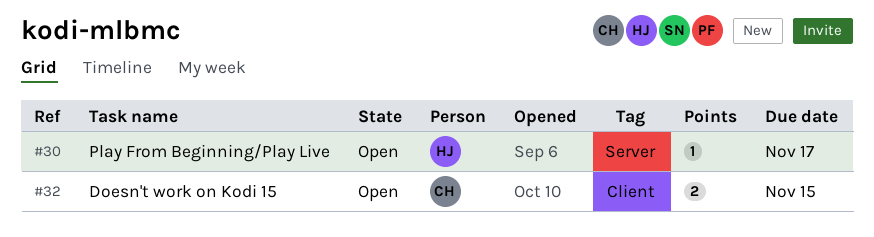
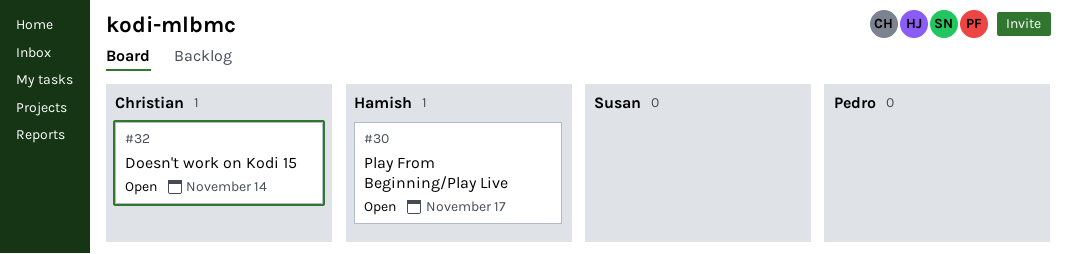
#32, due: Nov 15 -> Nov 14

